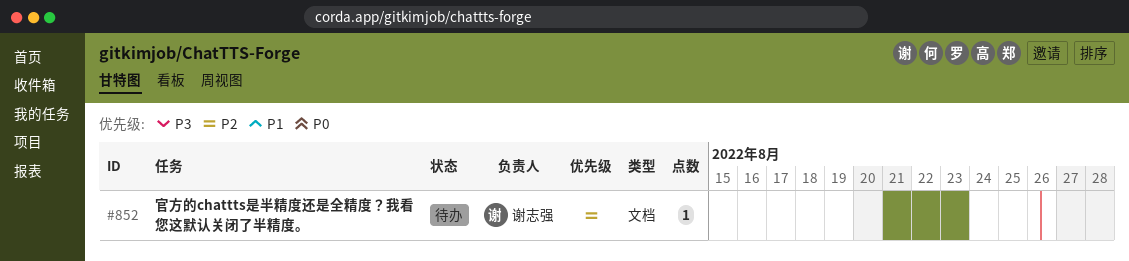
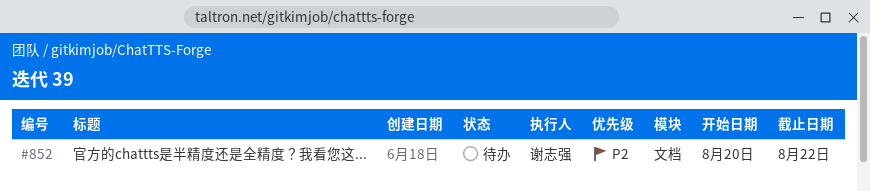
#852, start: Aug 21 -> Aug 20
#852, due: Aug 23 -> Aug 22

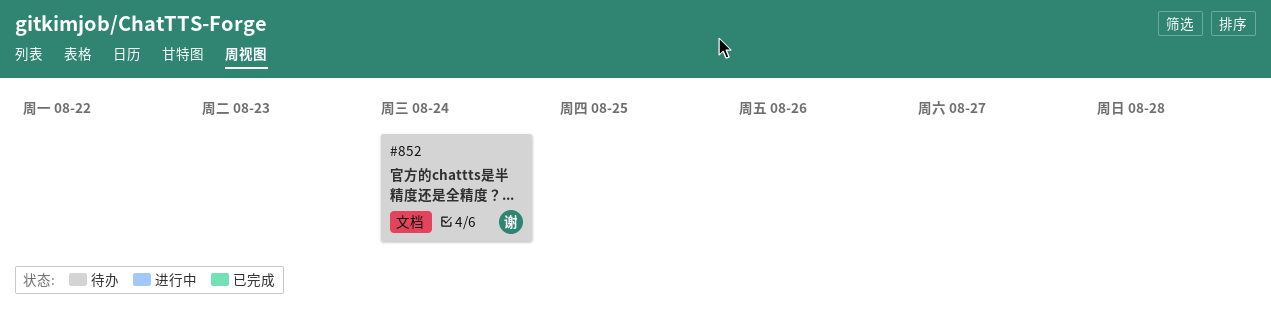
#852, due: Aug 22 -> Aug 24

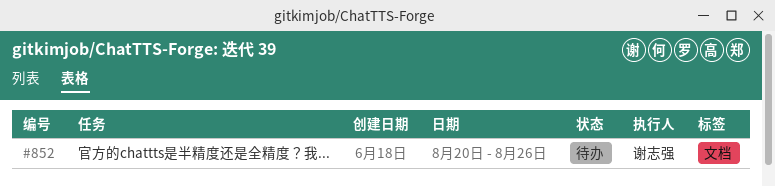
#852, due: Aug 24 -> Aug 26

